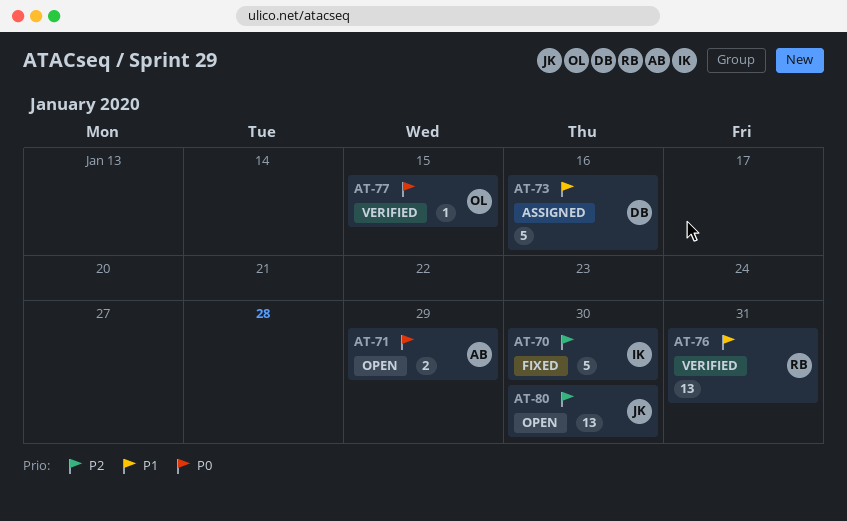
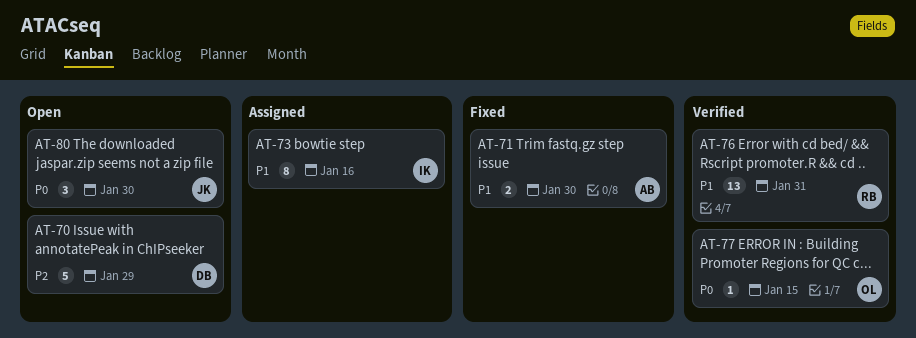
AT-70, status: Fixed -> Open
AT-70, owner: IK -> DB
AT-70, due: Jan 30 -> Jan 29
AT-71, status: Open -> Fixed
AT-71, priority: P0 -> P1
AT-71, due: Jan 29 -> Jan 30
AT-73, owner: DB -> IK
AT-73, estimate: 5 -> 8
AT-80, priority: P2 -> P0
AT-80, estimate: 13 -> 3

